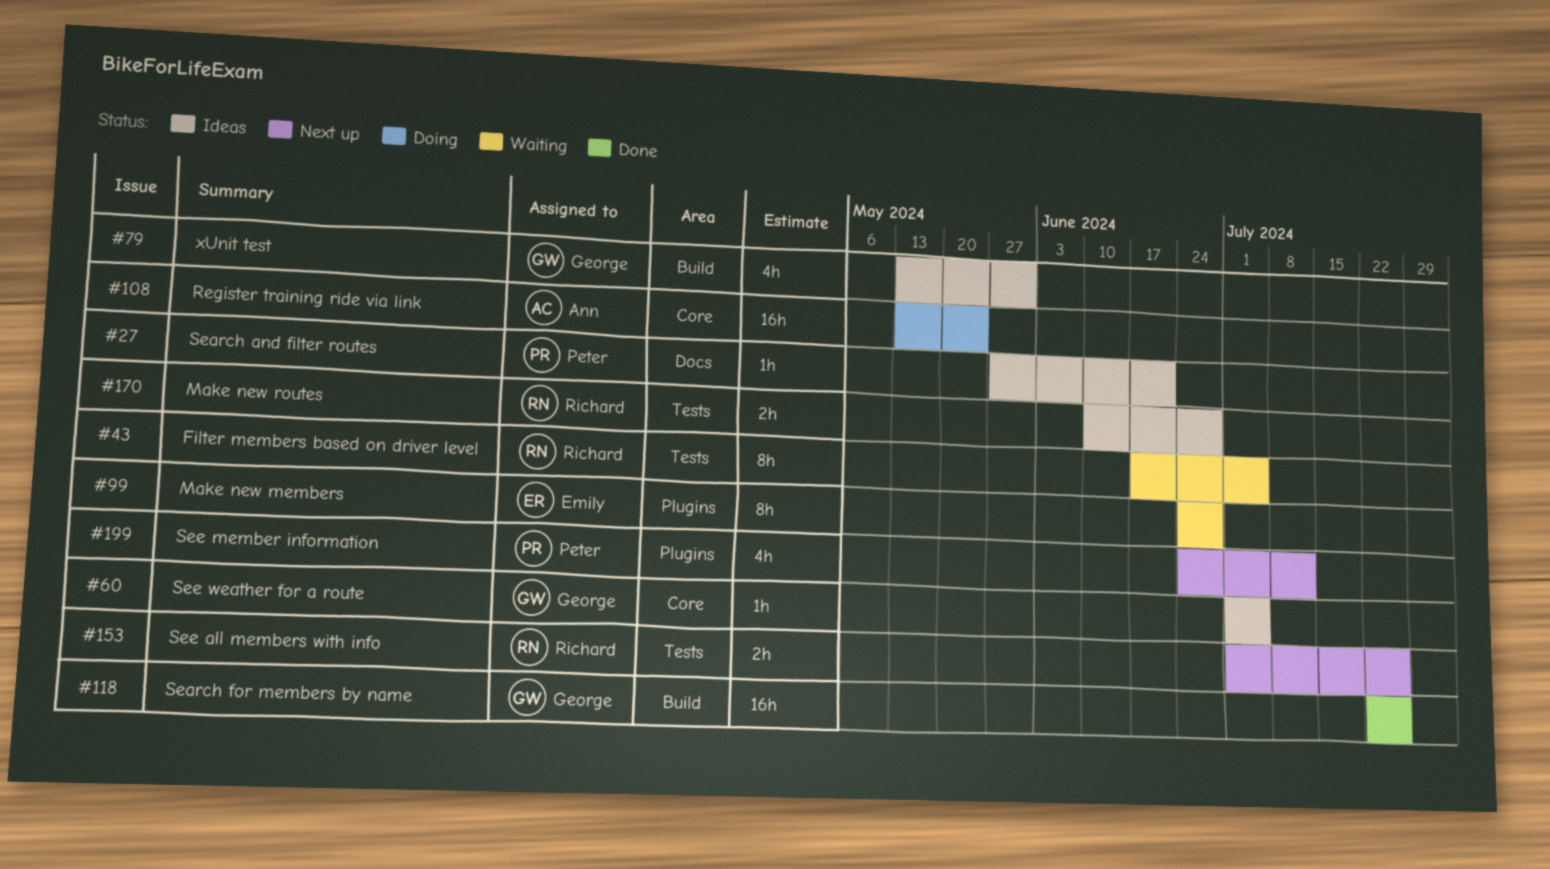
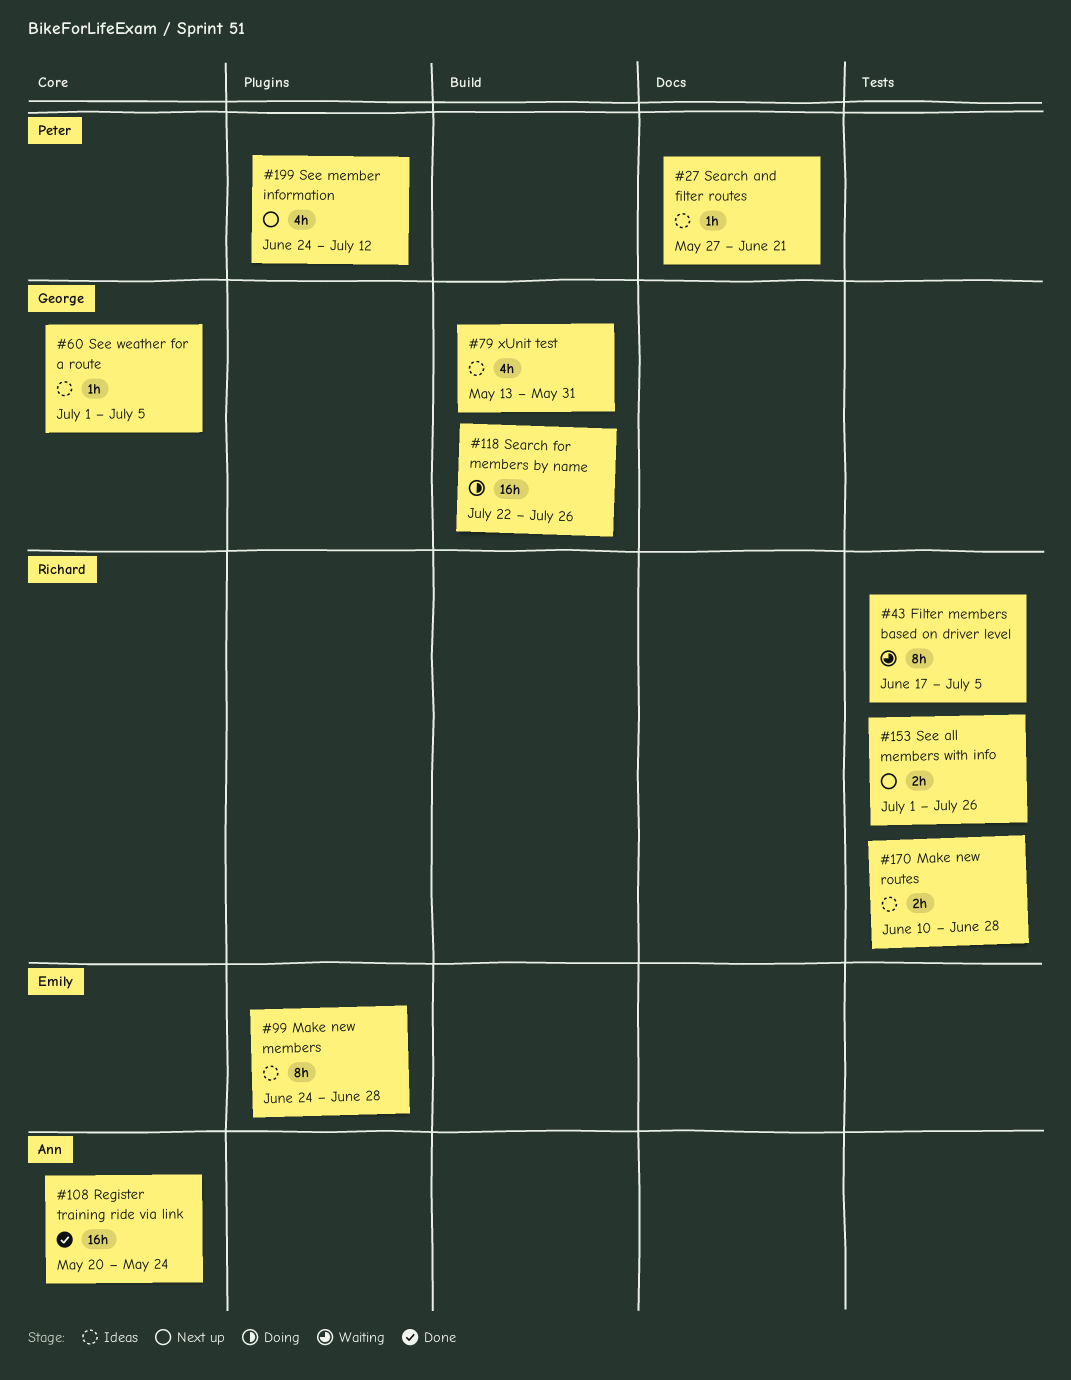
#99, status: Waiting -> Ideas
#108, status: Doing -> Done
#108, start: May 13 -> May 20
#118, status: Done -> Doing

